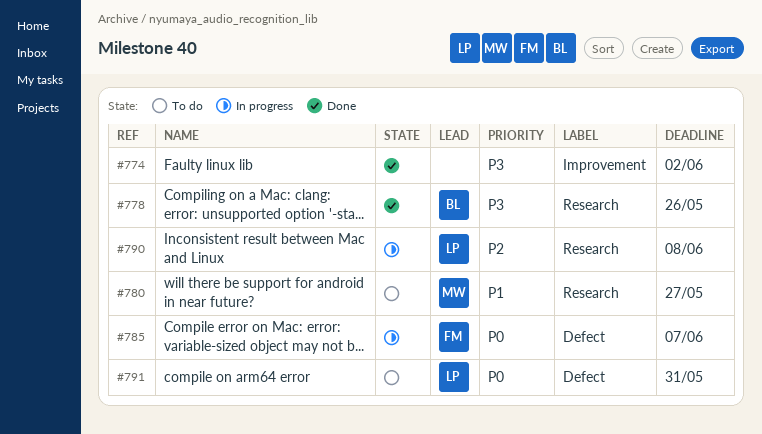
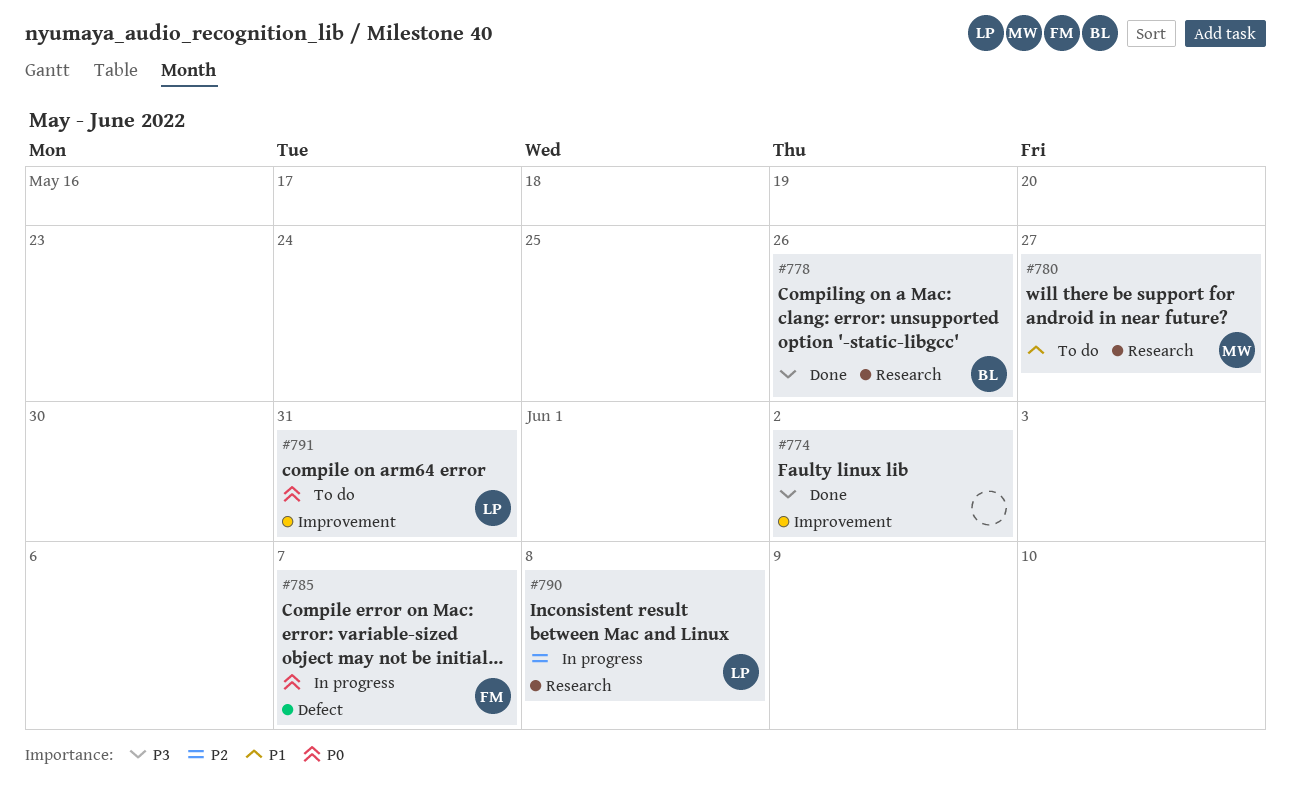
#791, label: Defect -> Improvement

